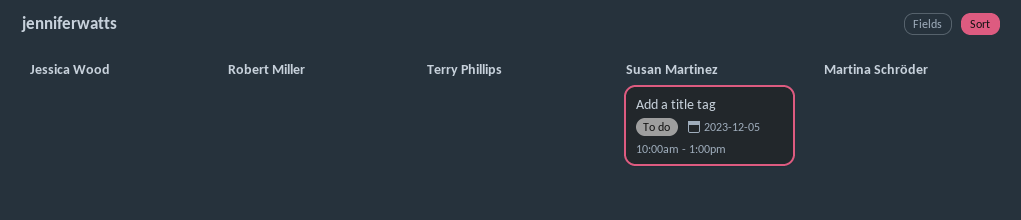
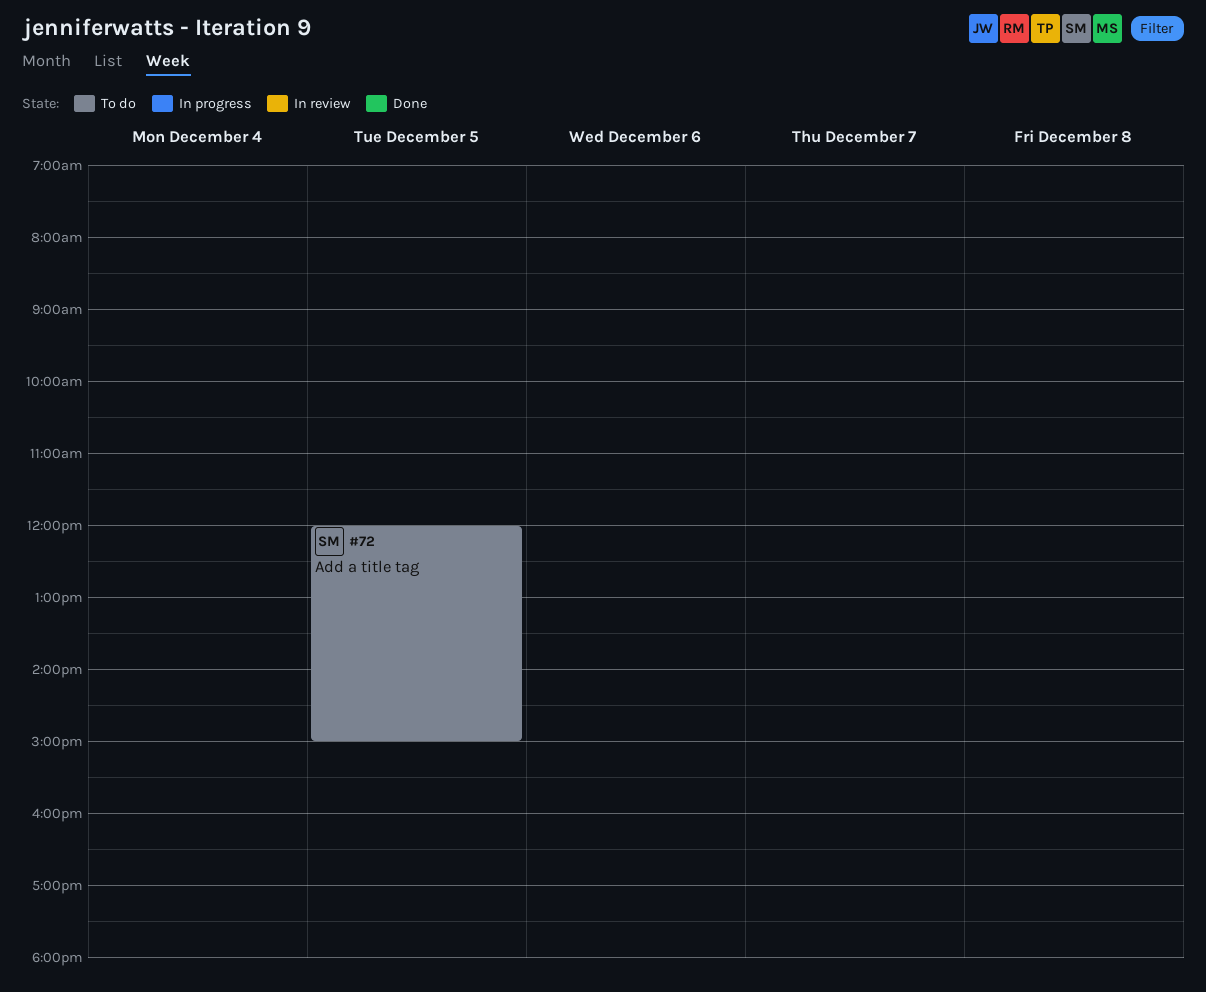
Add a title tag, begins: 10:00 -> 12:00
Add a title tag, ends: 13:00 -> 15:00

